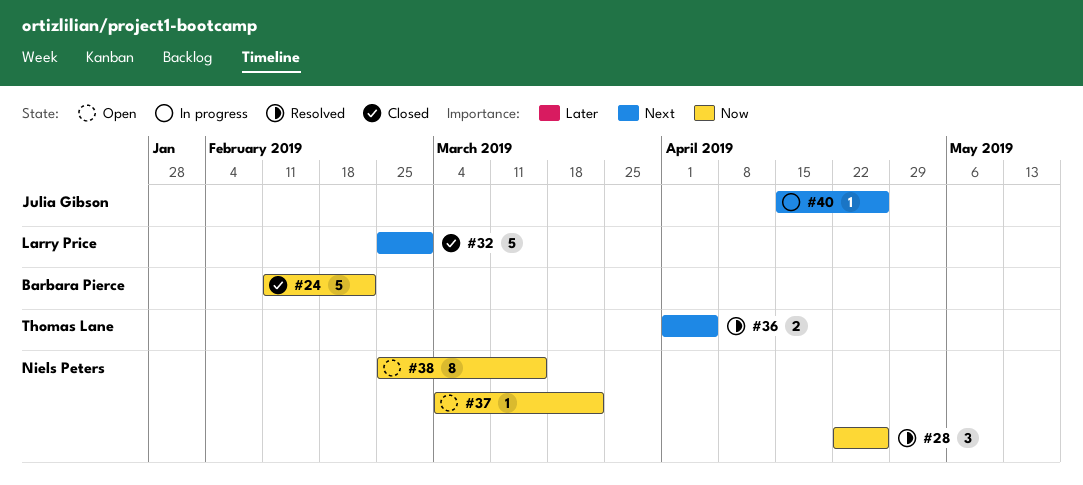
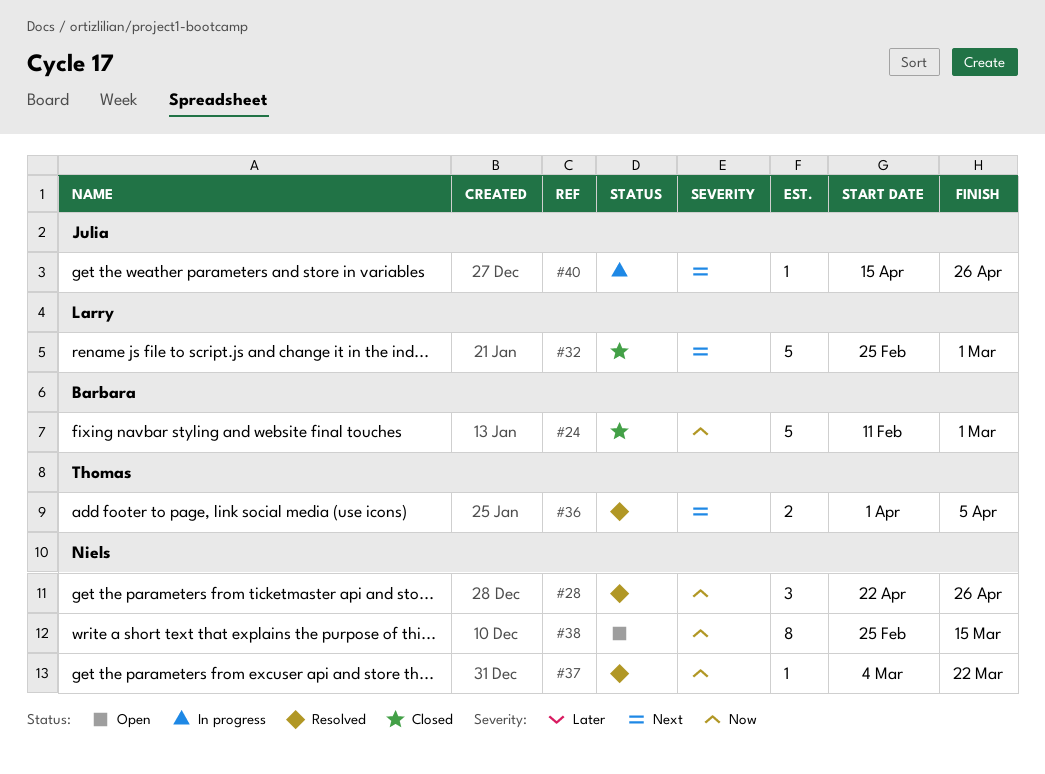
#24, due: Feb 22 -> Mar 1
#37, status: Open -> Resolved

